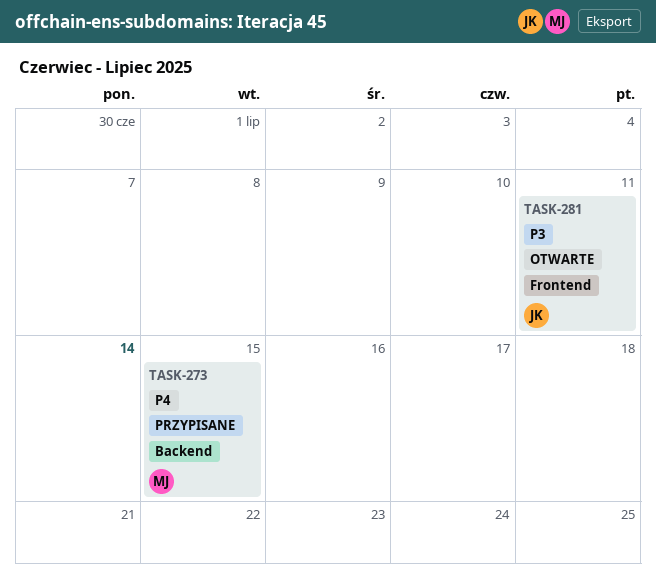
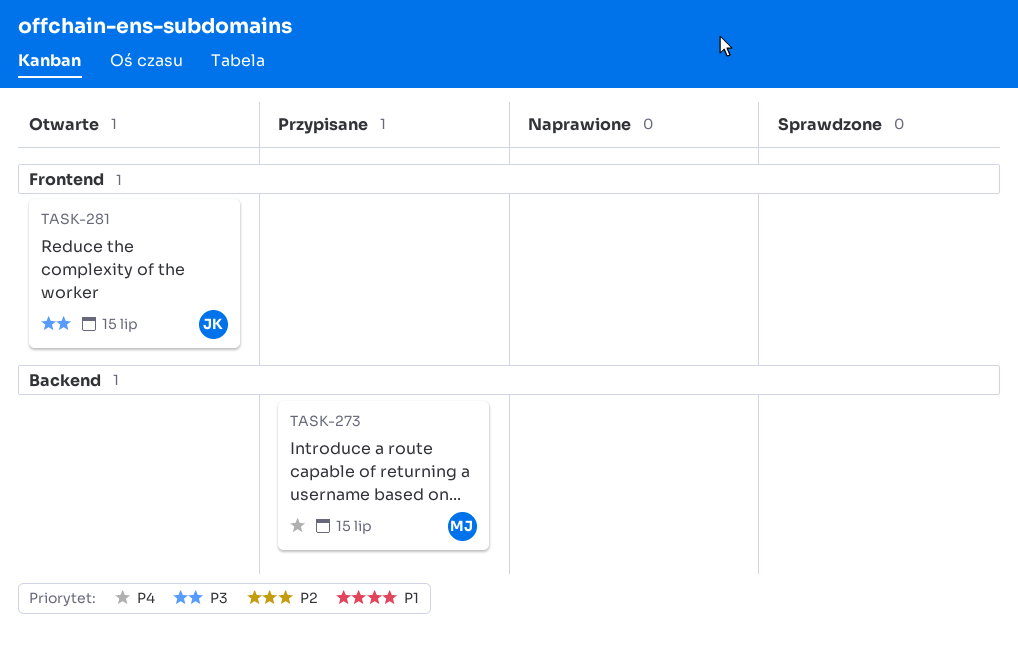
TASK-281, due: Jul 11 -> Jul 15

